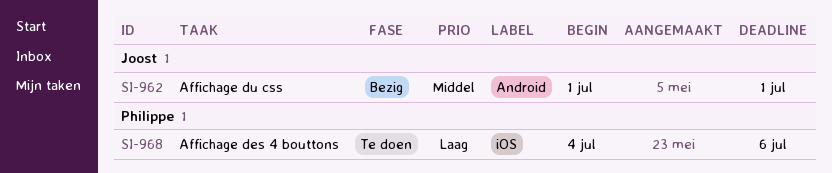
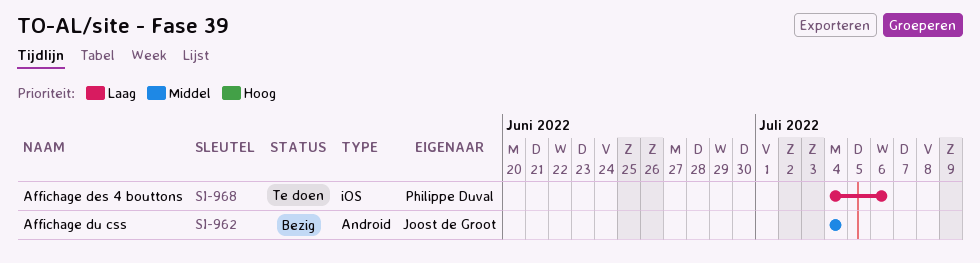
SI-962, start: Jul 1 -> Jul 4
SI-962, due: Jul 1 -> Jul 4

